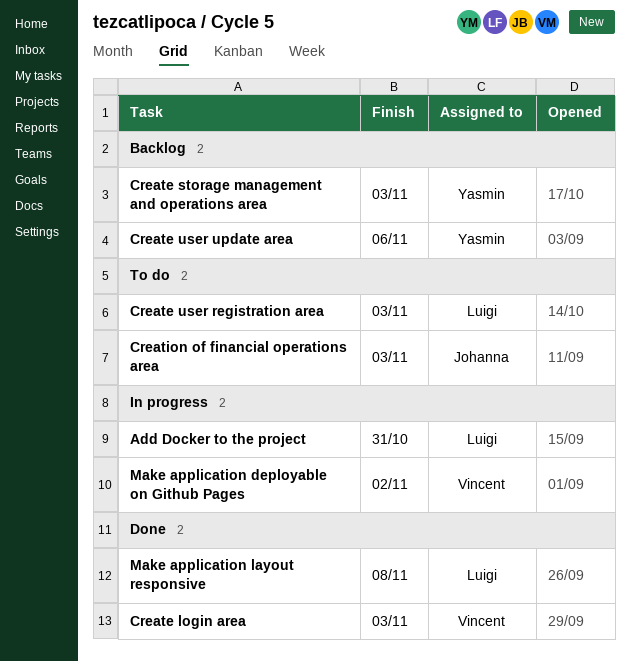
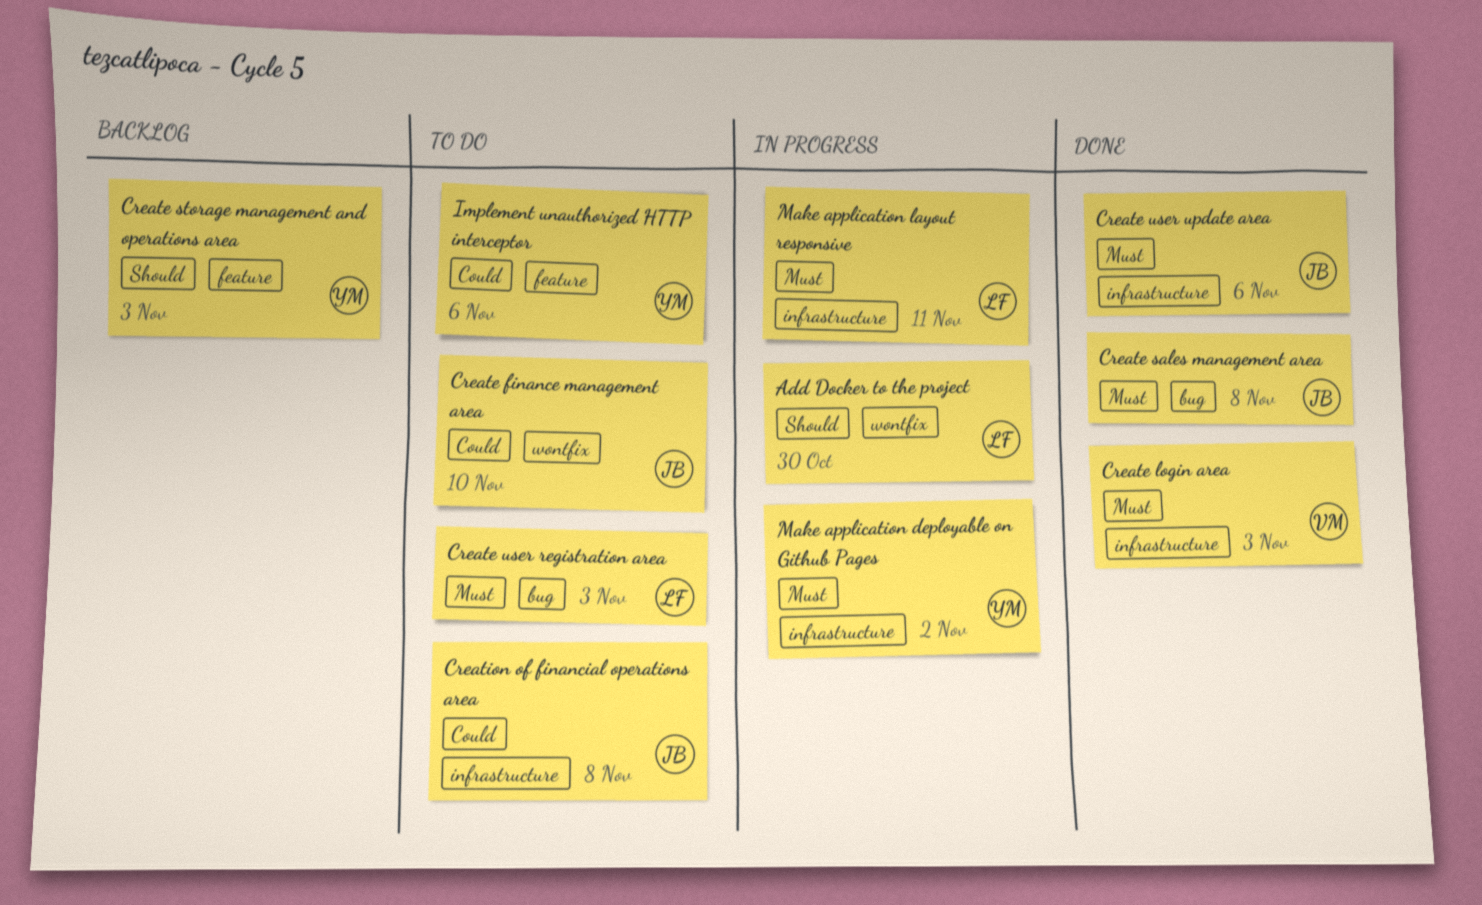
Add Docker to the project, due: Oct 31 -> Oct 30
Create finance management area: none -> present
Create sales management area: none -> present
Create user update area, status: Backlog -> Done
Create user update area, owner: Yasmin -> Johanna
Creation of financial operations area, due: Nov 3 -> Nov 8
Implement unauthorized HTTP interceptor: none -> present
Make application deployable on Github Pages, owner: Vincent -> Yasmin
Make application layout responsive, status: Done -> In progress
Make application layout responsive, due: Nov 8 -> Nov 11

